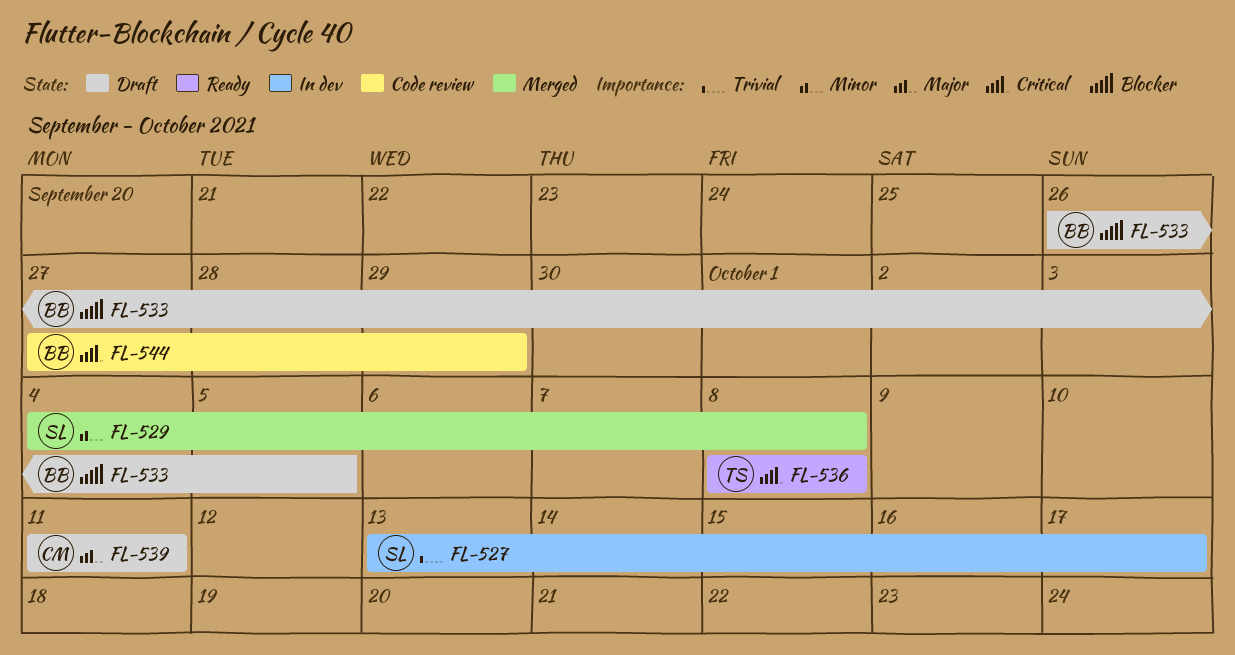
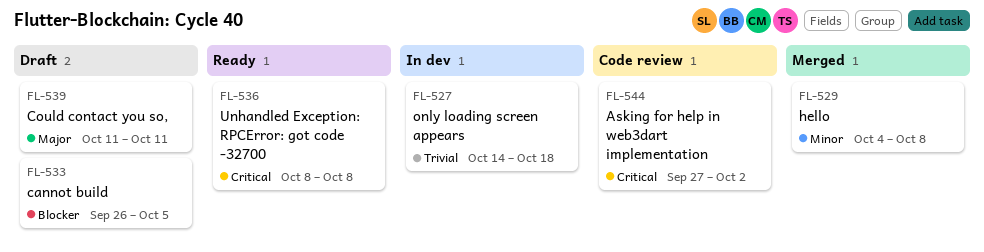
FL-527, start: Oct 13 -> Oct 14
FL-527, due: Oct 17 -> Oct 18
FL-544, due: Sep 29 -> Oct 2

